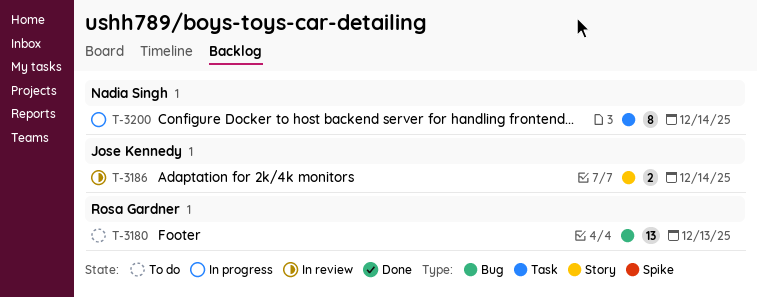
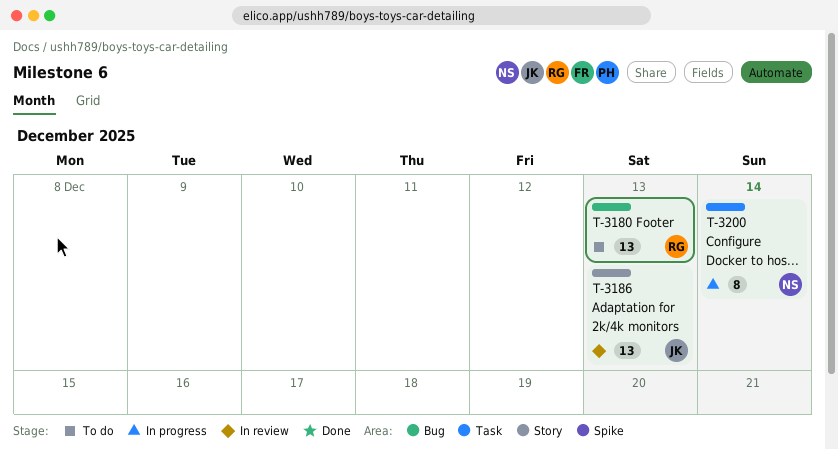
T-3186, estimate: 2 -> 13
T-3186, due: Dec 14 -> Dec 13

